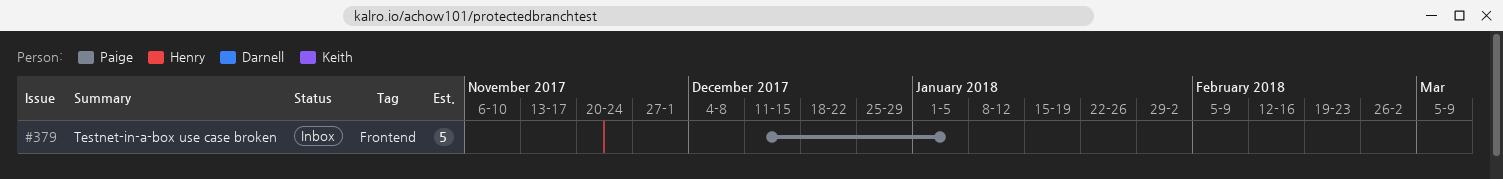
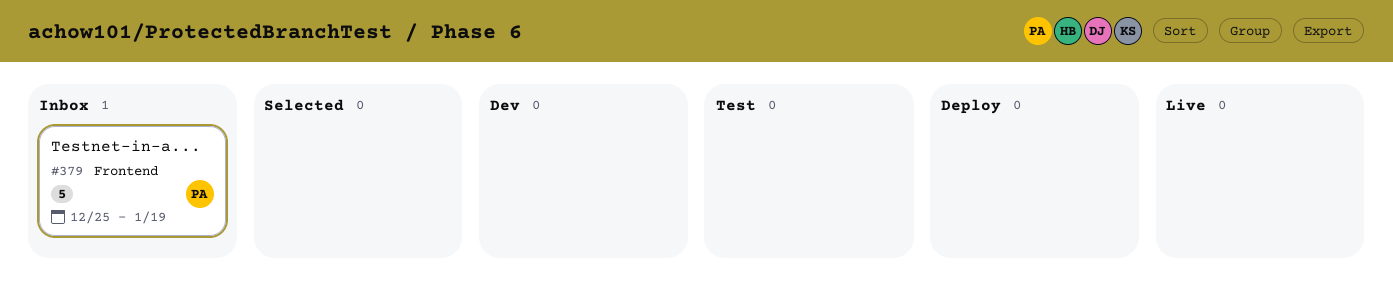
#379, start: Dec 11 -> Dec 25
#379, due: Jan 5 -> Jan 19

